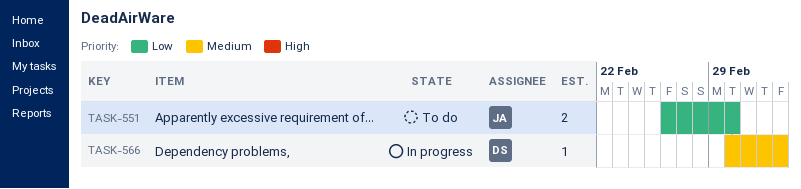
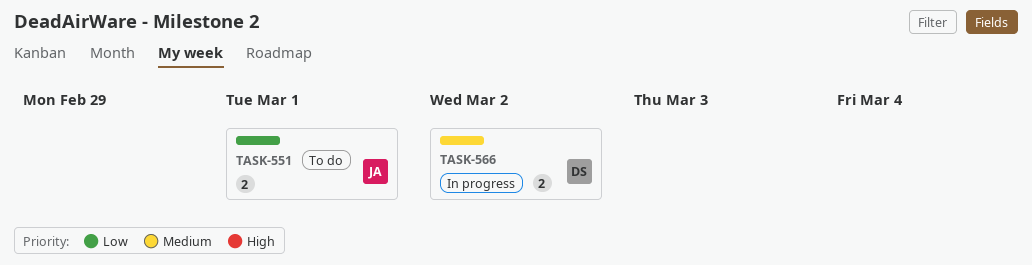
TASK-566, estimate: 1 -> 2
TASK-566, due: Mar 4 -> Mar 2

